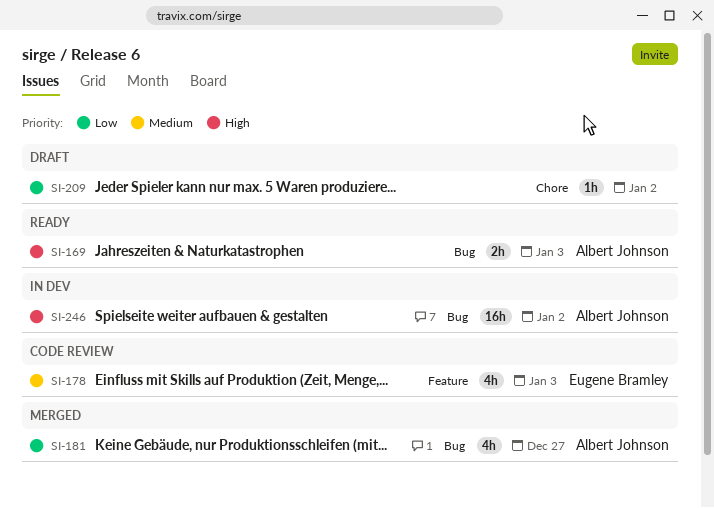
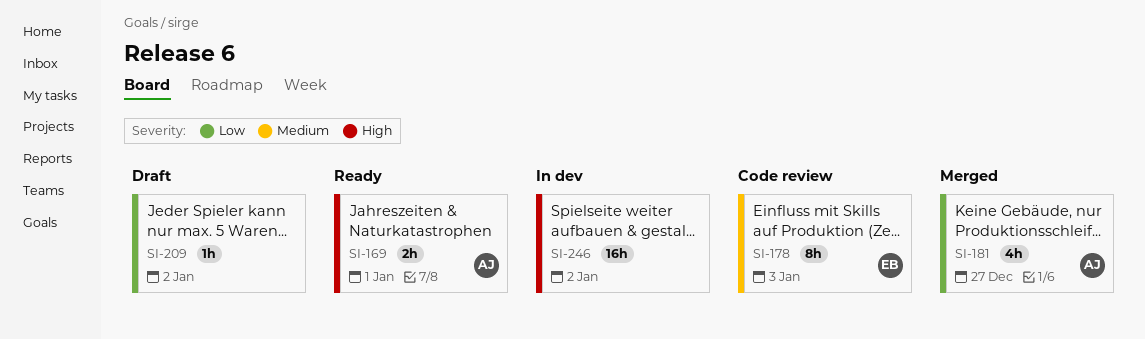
SI-169, due: Jan 3 -> Jan 1
SI-178, estimate: 4h -> 8h
SI-246, owner: Albert Johnson -> none

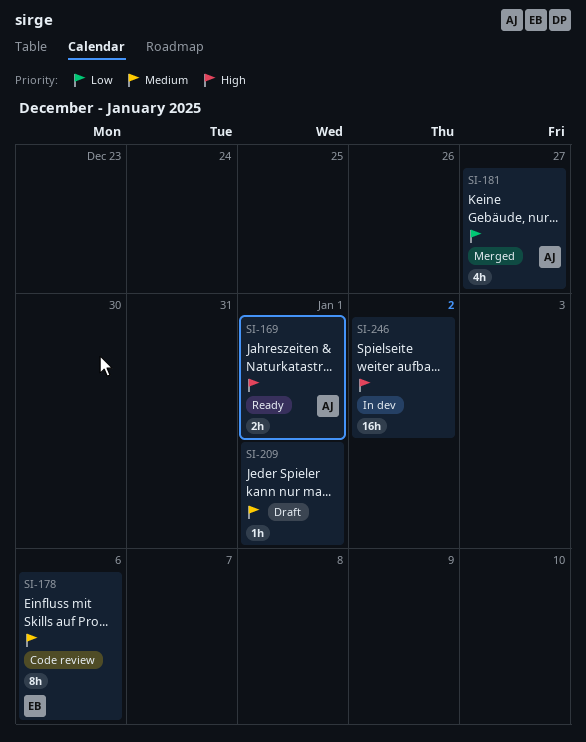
SI-178, due: Jan 3 -> Jan 6
SI-209, priority: Low -> Medium
SI-209, due: Jan 2 -> Jan 1

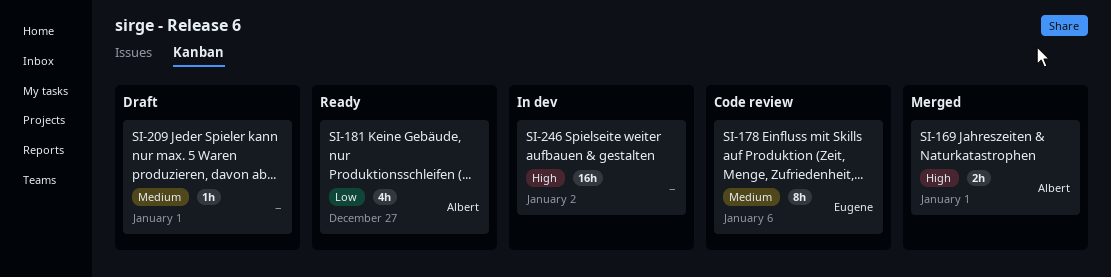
SI-169, status: Ready -> Merged
SI-181, status: Merged -> Ready

